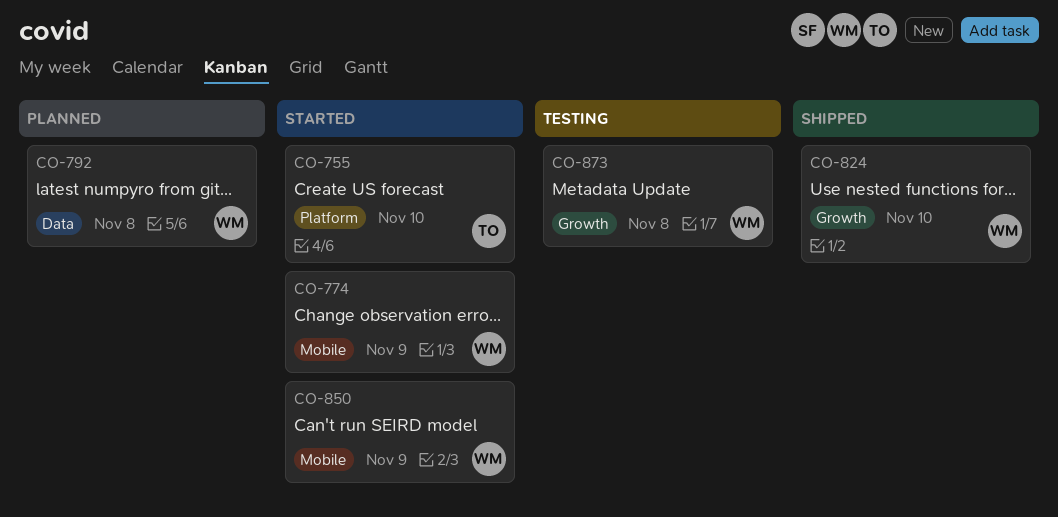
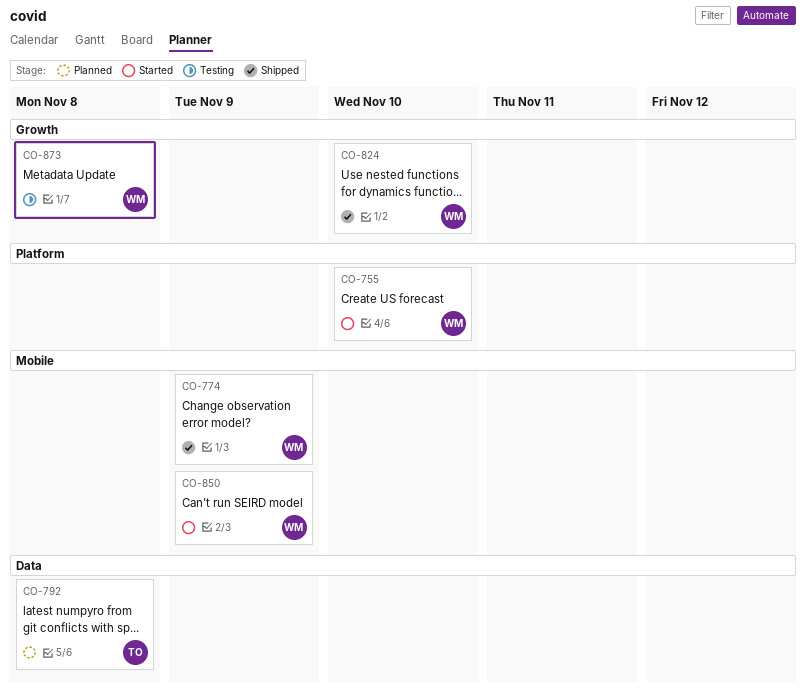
CO-755, owner: TO -> WM
CO-774, status: Started -> Shipped
CO-792, owner: WM -> TO

